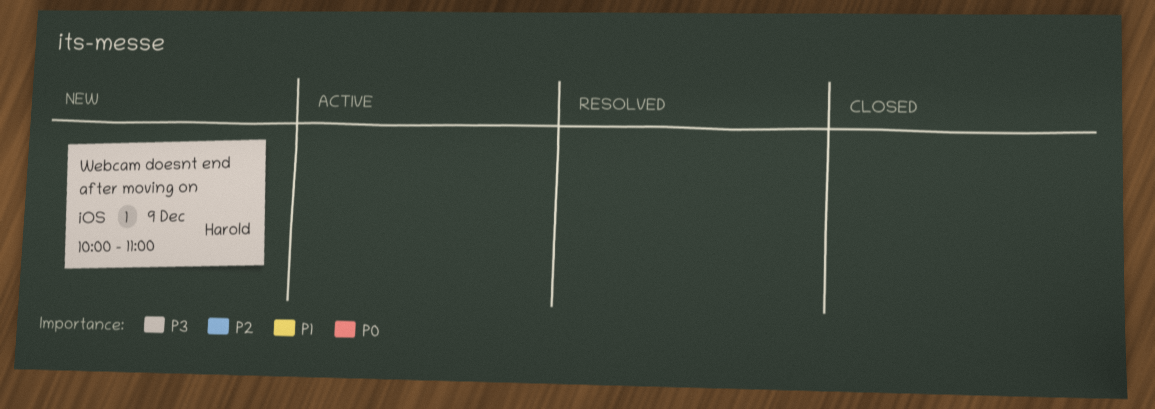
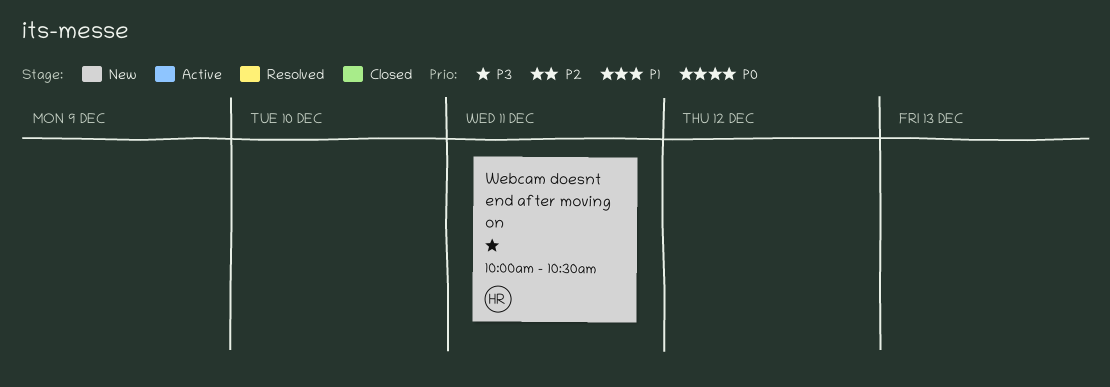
Webcam doesnt end after moving on, day: Dec 9 -> Dec 11
Webcam doesnt end after moving on, ends: 11:00 -> 10:30

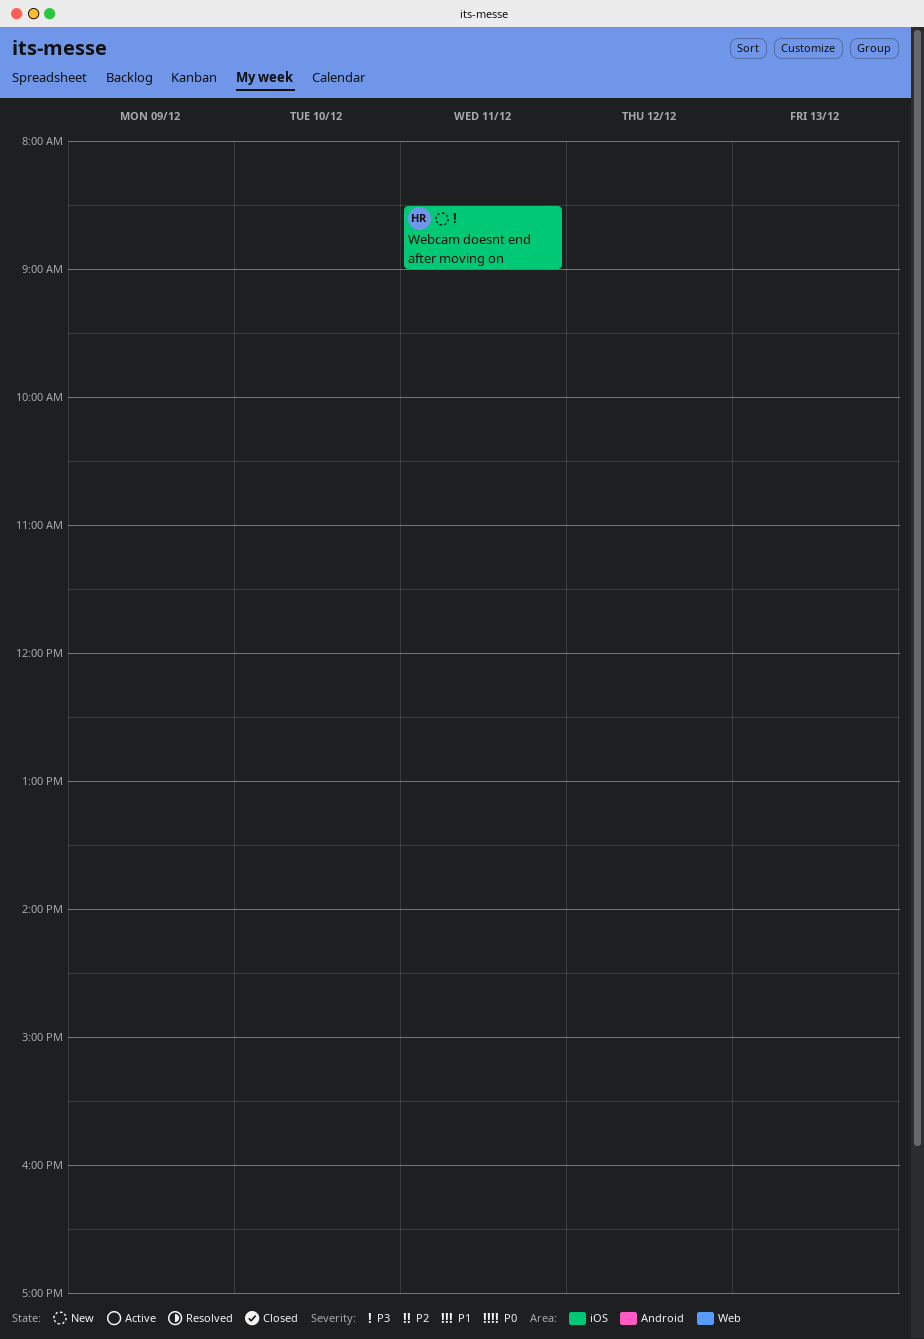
Webcam doesnt end after moving on, begins: 10:00 -> 08:30
Webcam doesnt end after moving on, ends: 10:30 -> 09:00

